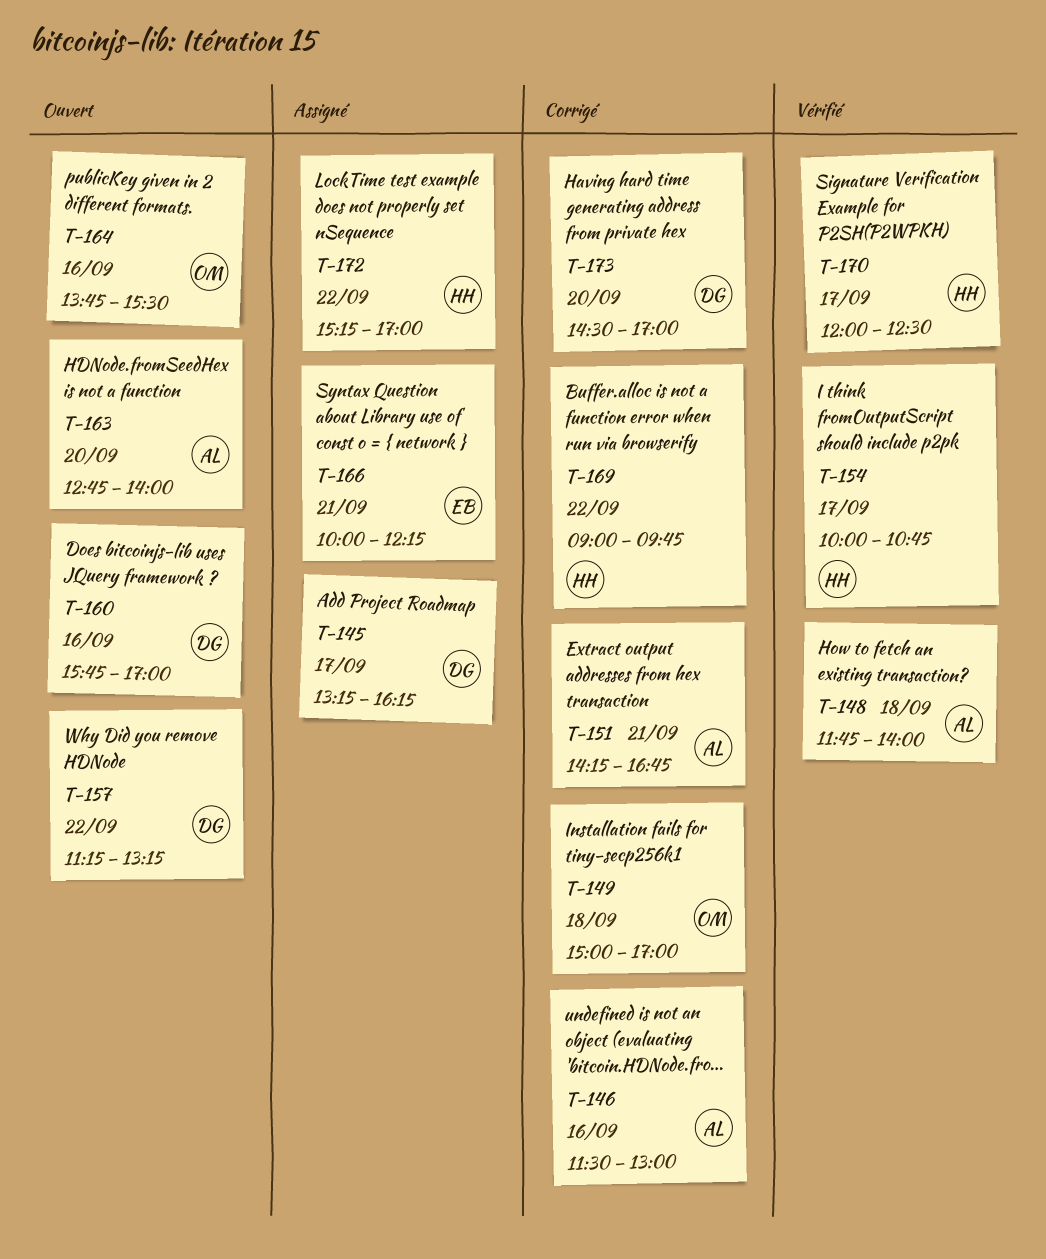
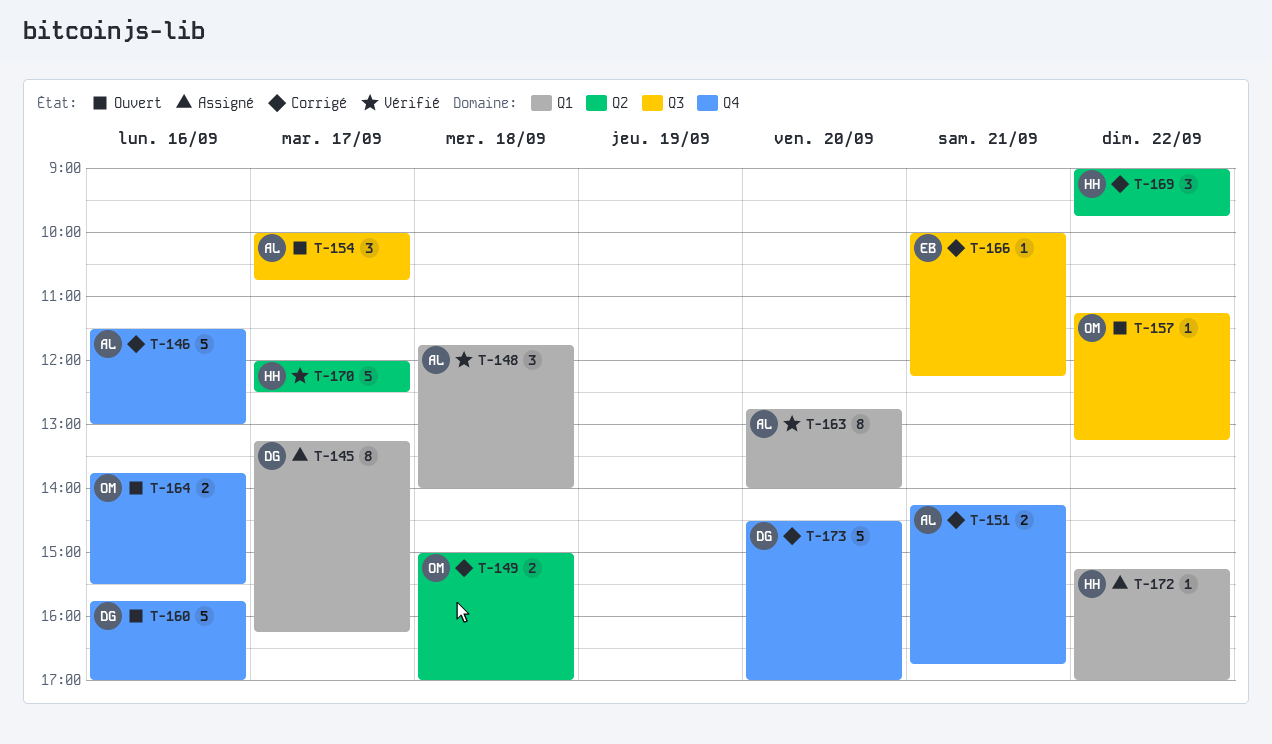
T-154, status: Vérifié -> Ouvert
T-154, owner: HH -> AL
T-157, owner: DG -> OM
T-163, status: Ouvert -> Vérifié
T-166, status: Assigné -> Corrigé

